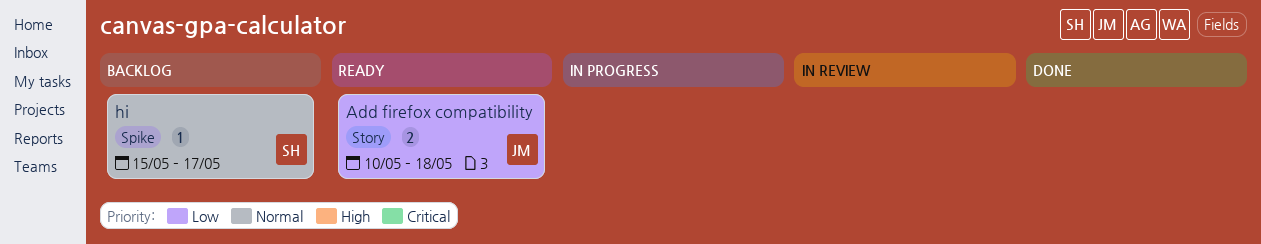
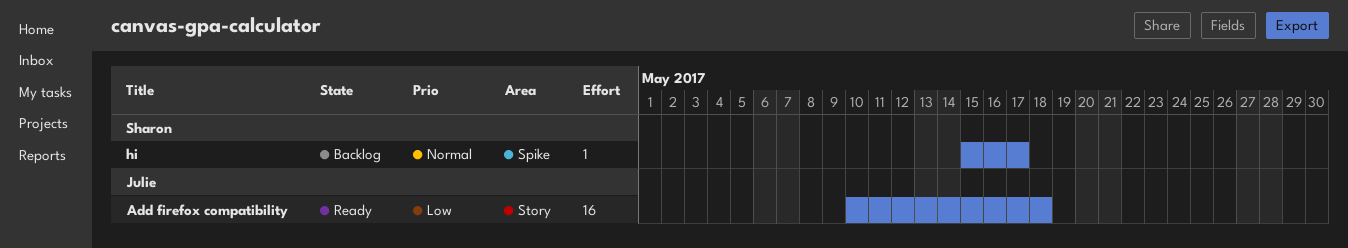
Add firefox compatibility, estimate: 2 -> 16

